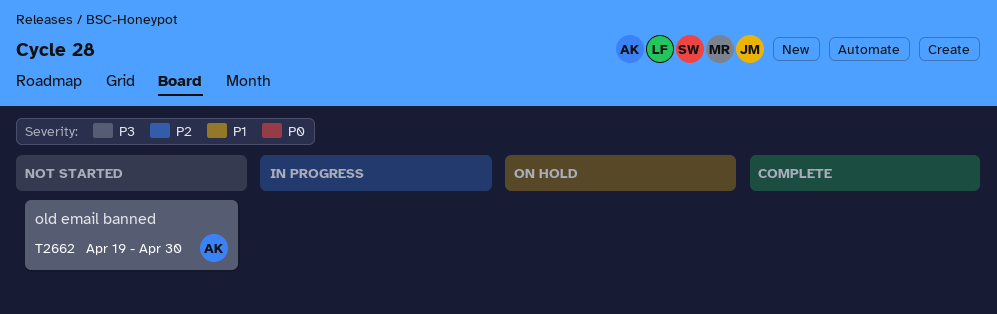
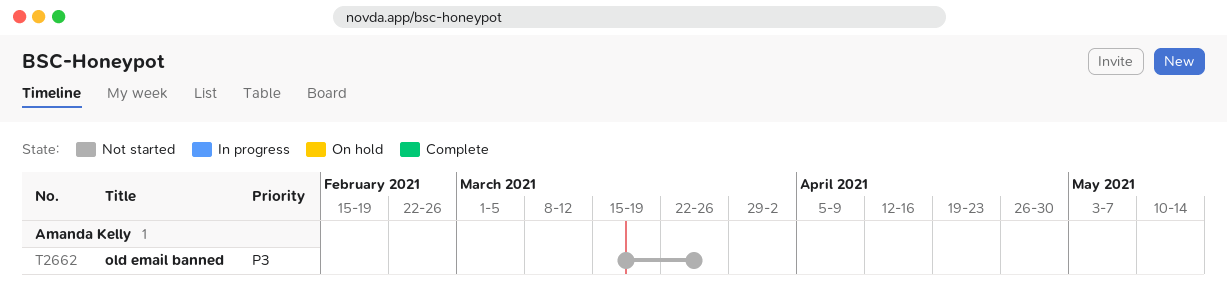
T2662, start: Apr 19 -> Mar 15
T2662, due: Apr 30 -> Mar 26

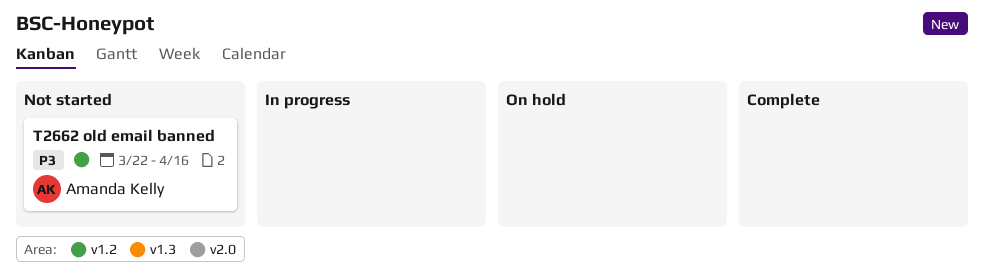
T2662, start: Mar 15 -> Mar 22
T2662, due: Mar 26 -> Apr 16

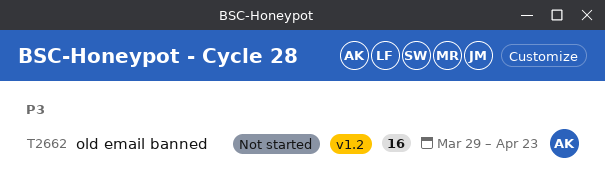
T2662, start: Mar 22 -> Mar 29
T2662, due: Apr 16 -> Apr 23

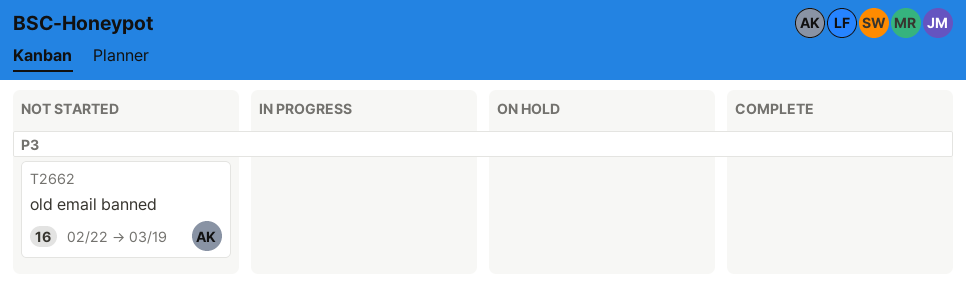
T2662, start: Mar 29 -> Feb 22
T2662, due: Apr 23 -> Mar 19

